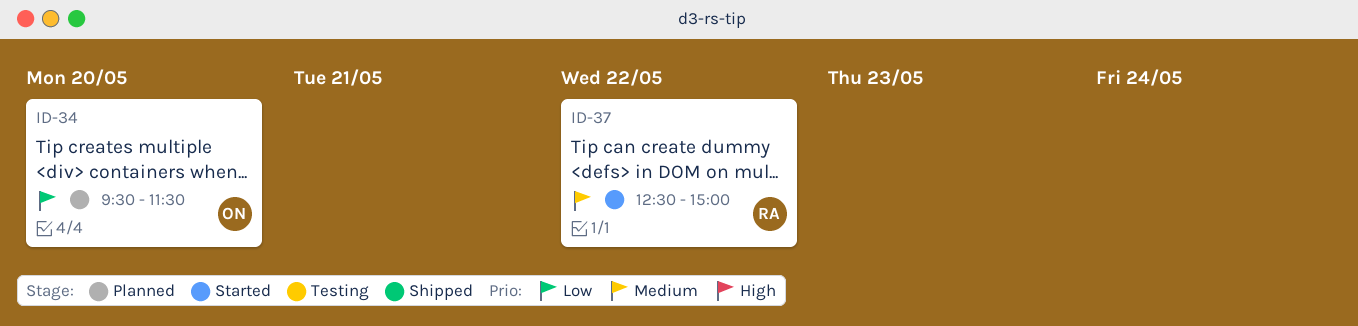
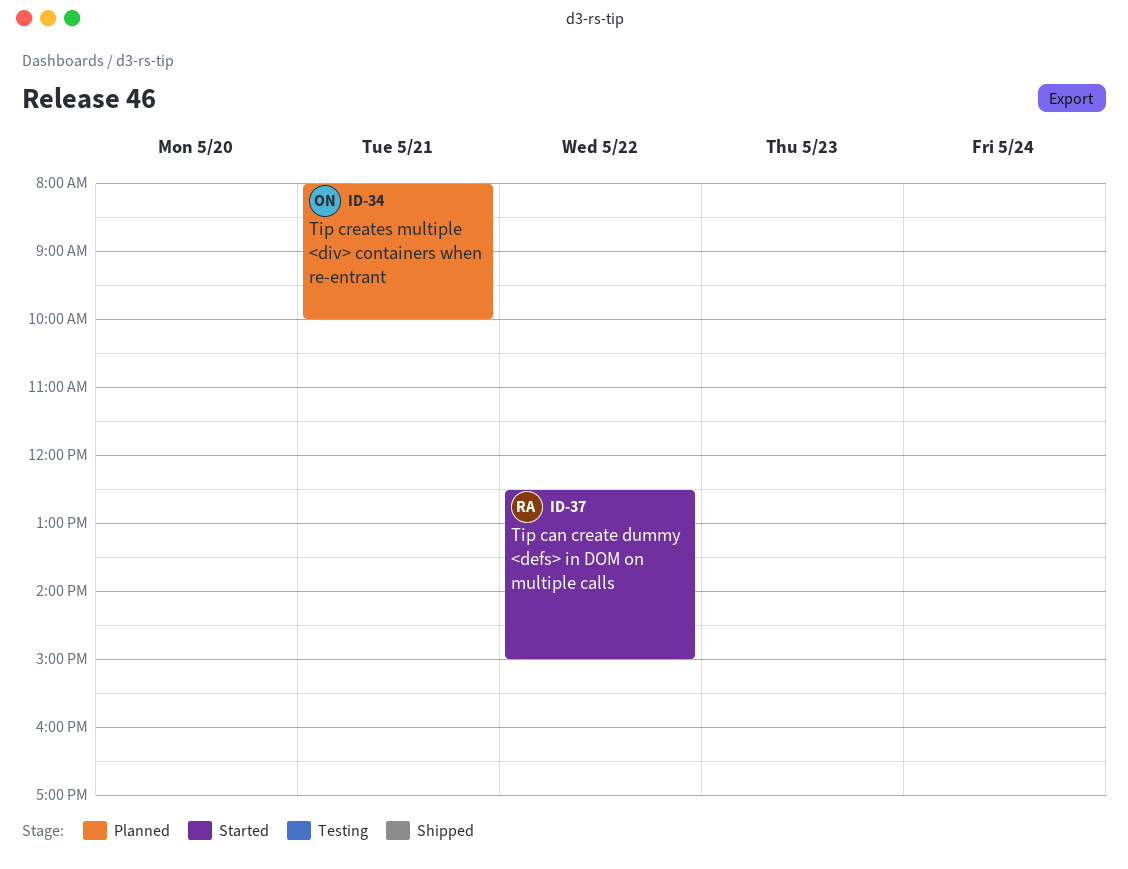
ID-34, day: May 20 -> May 21
ID-34, begins: 09:30 -> 08:00
ID-34, ends: 11:30 -> 10:00

